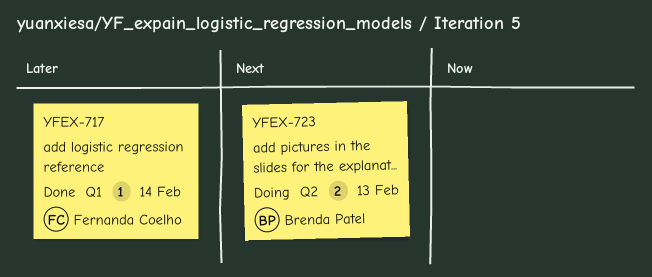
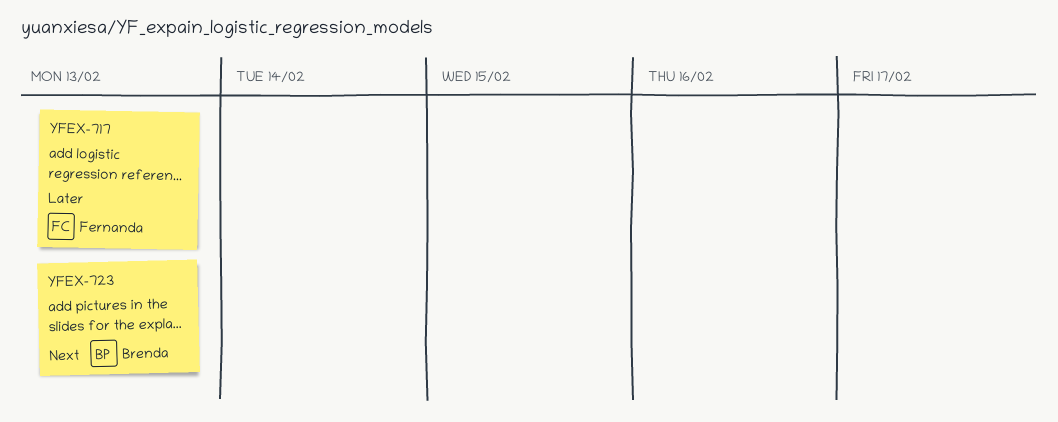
YFEX-717, due: Feb 14 -> Feb 13

